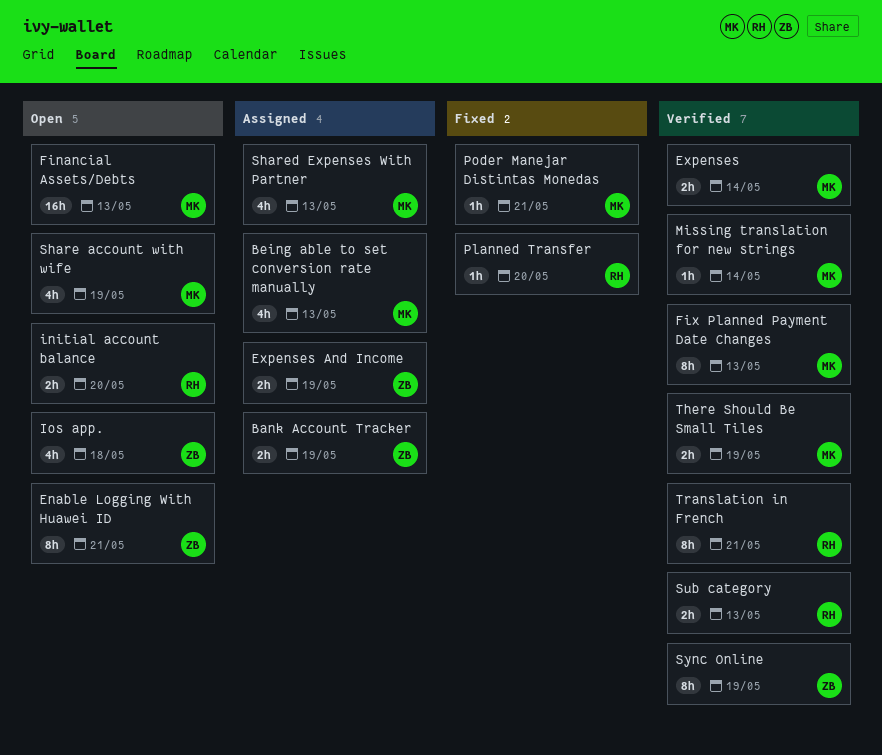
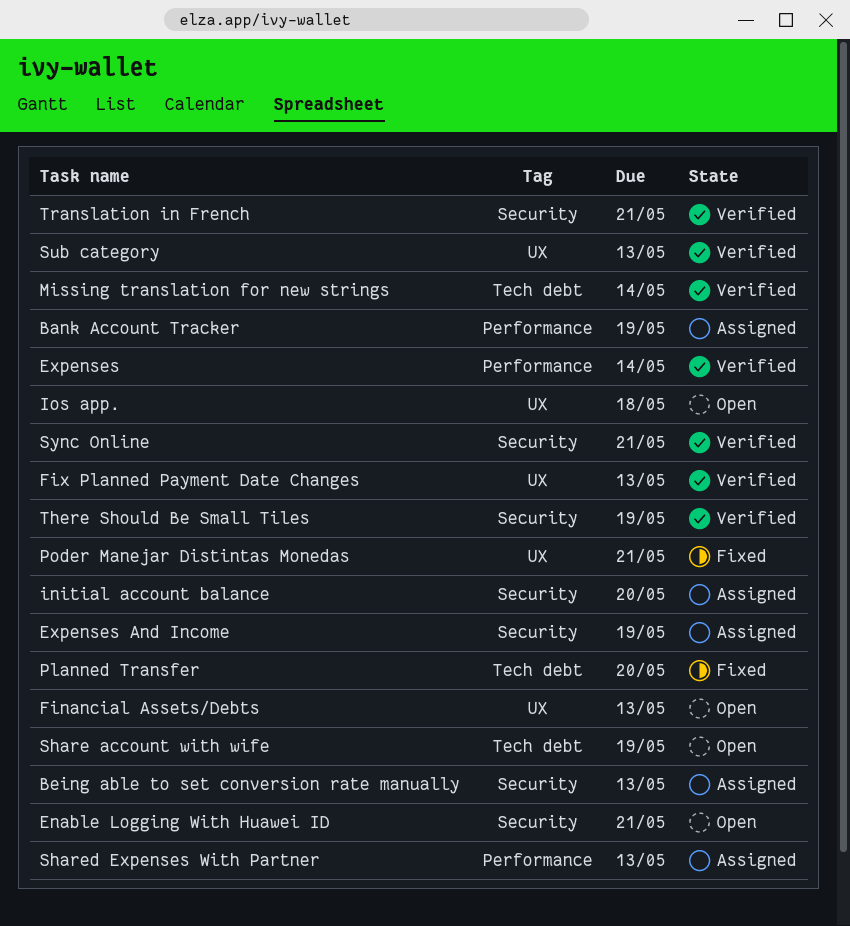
initial account balance, status: Open -> Assigned
Sync Online, due: May 19 -> May 21

